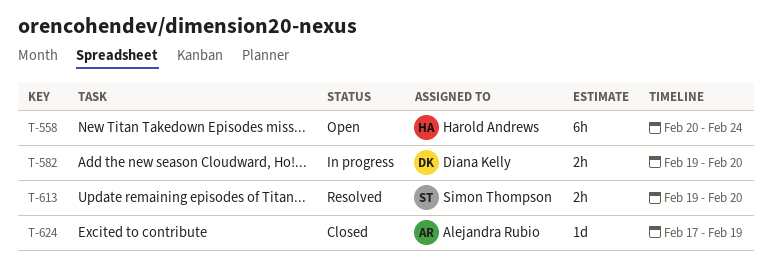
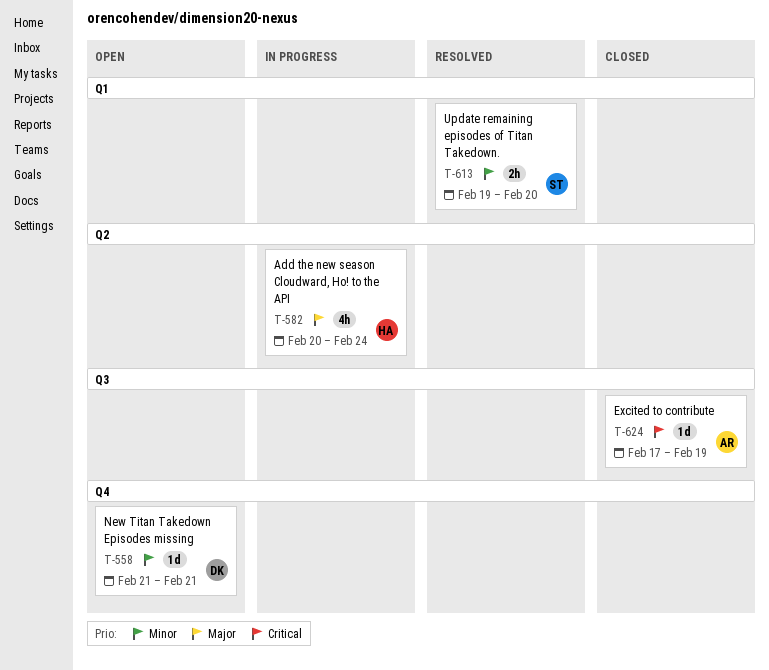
T-558, owner: Harold Andrews -> Diana Kelly
T-558, estimate: 6h -> 1d
T-558, start: Feb 20 -> Feb 21
T-558, due: Feb 24 -> Feb 21
T-582, owner: Diana Kelly -> Harold Andrews
T-582, estimate: 2h -> 4h
T-582, start: Feb 19 -> Feb 20
T-582, due: Feb 20 -> Feb 24

